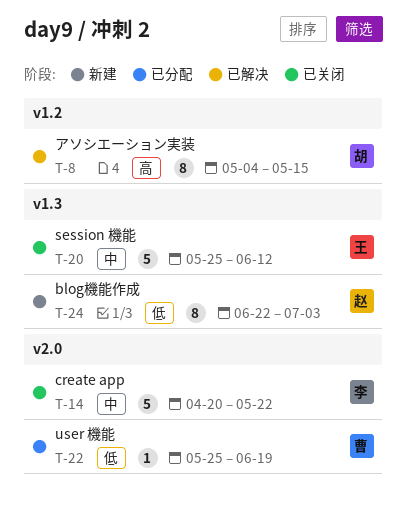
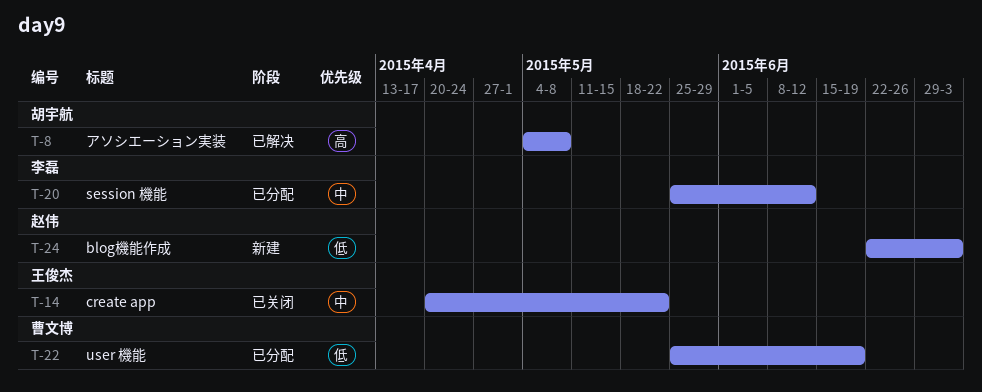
T-8, due: May 15 -> May 8
T-14, owner: 李磊 -> 王俊杰
T-20, status: 已关闭 -> 已分配
T-20, owner: 王俊杰 -> 李磊

